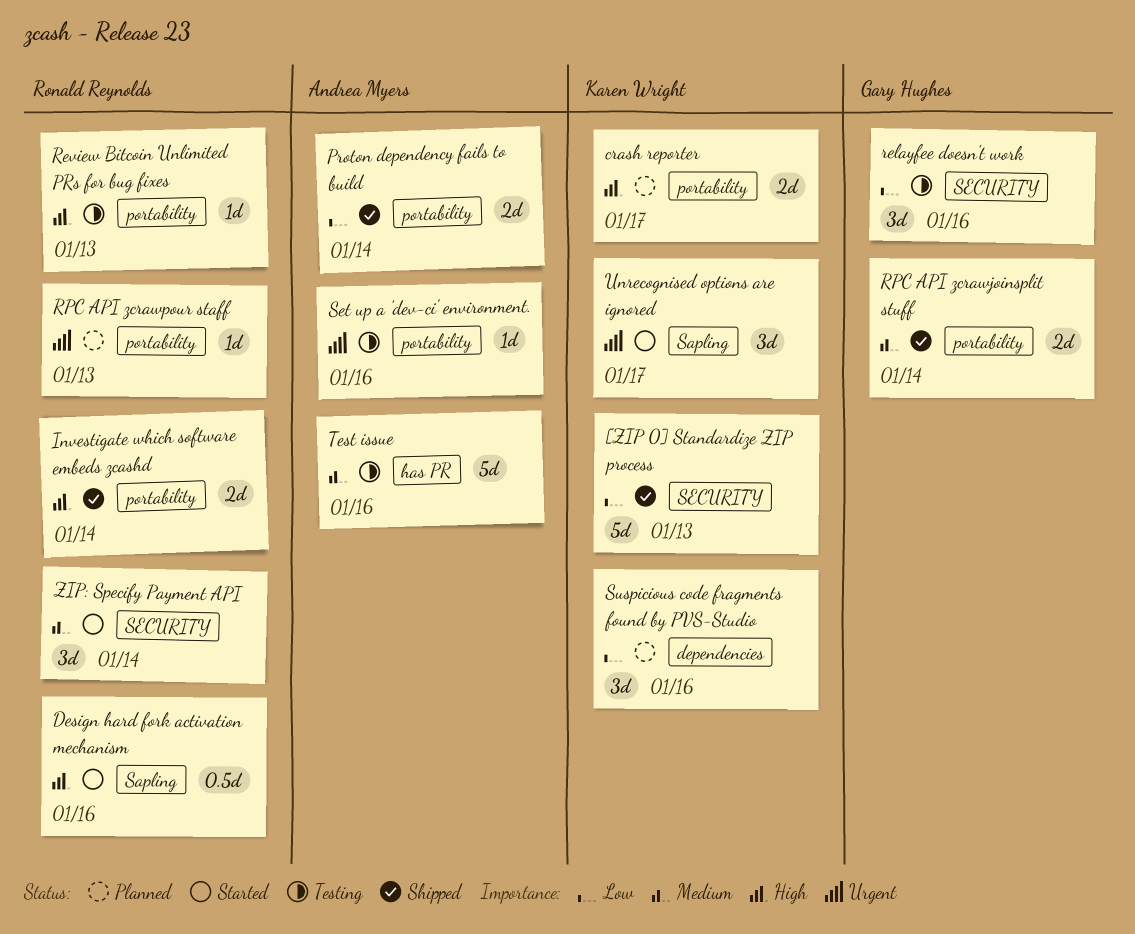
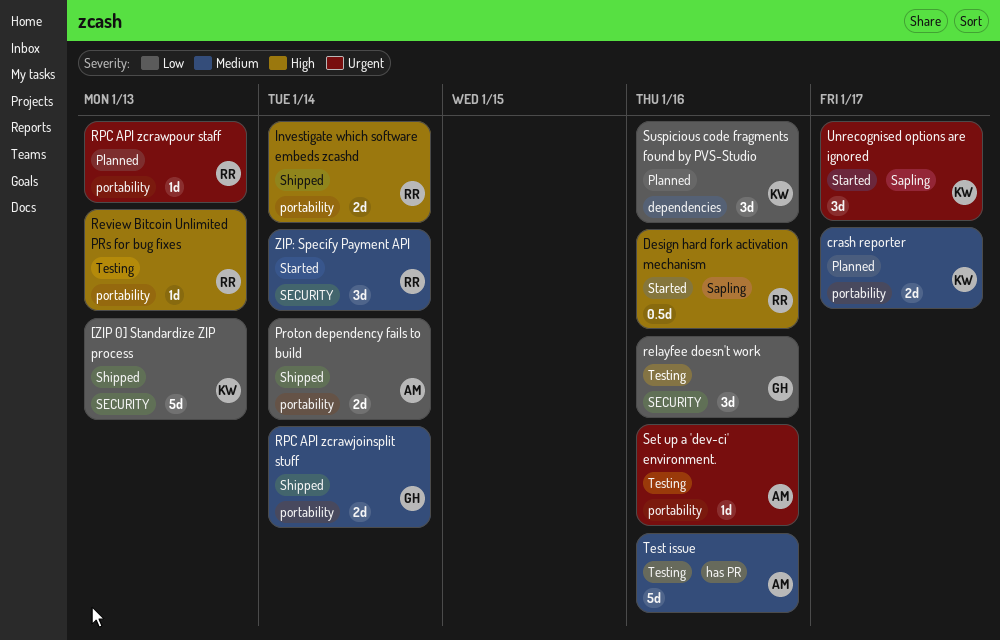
crash reporter, priority: High -> Medium

